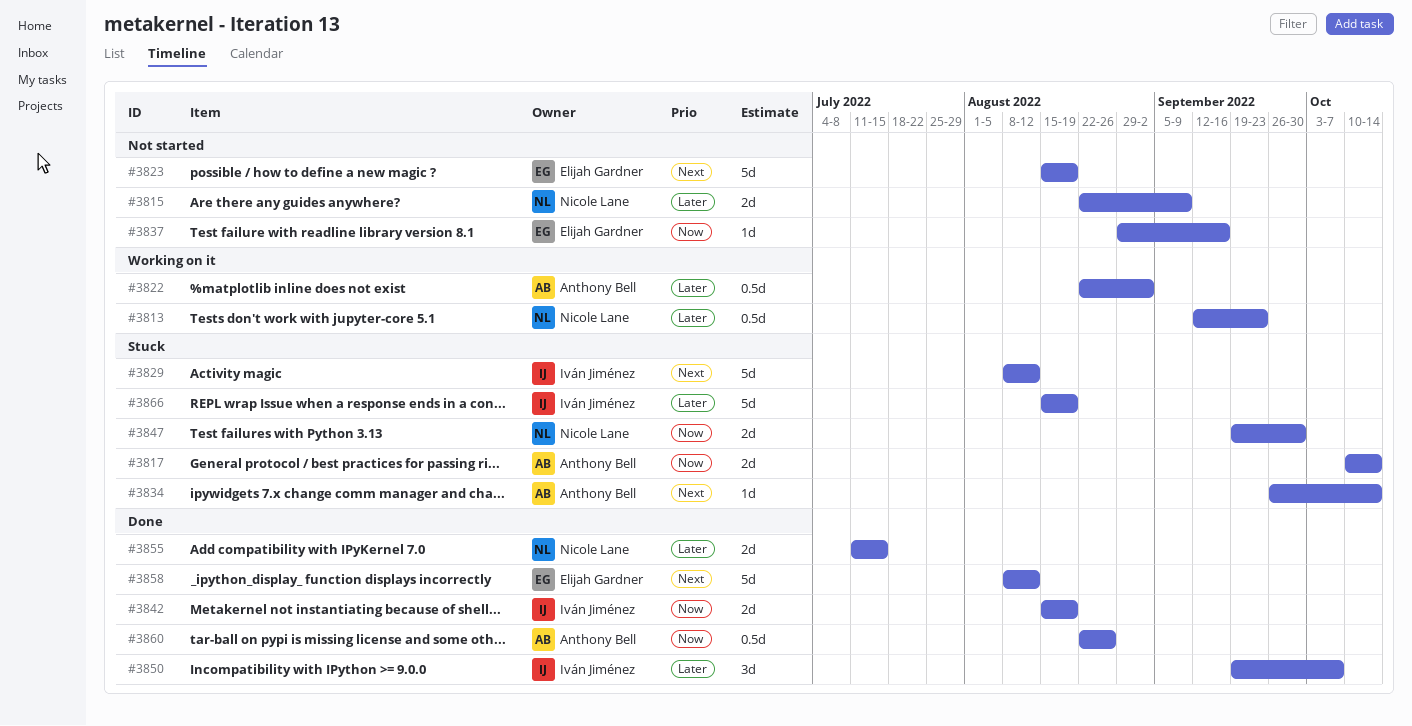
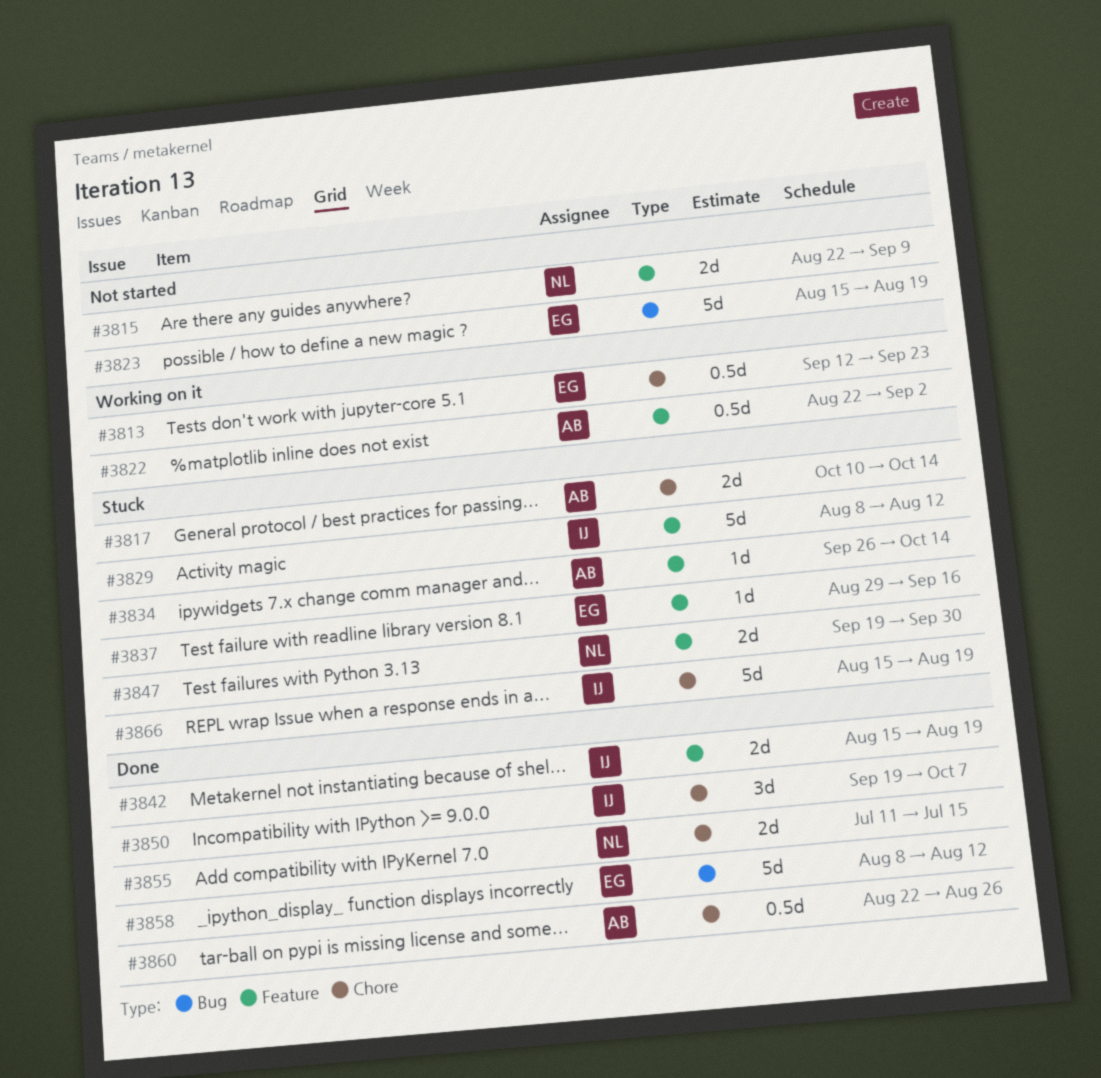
#3813, owner: Nicole Lane -> Elijah Gardner
#3837, status: Not started -> Stuck

